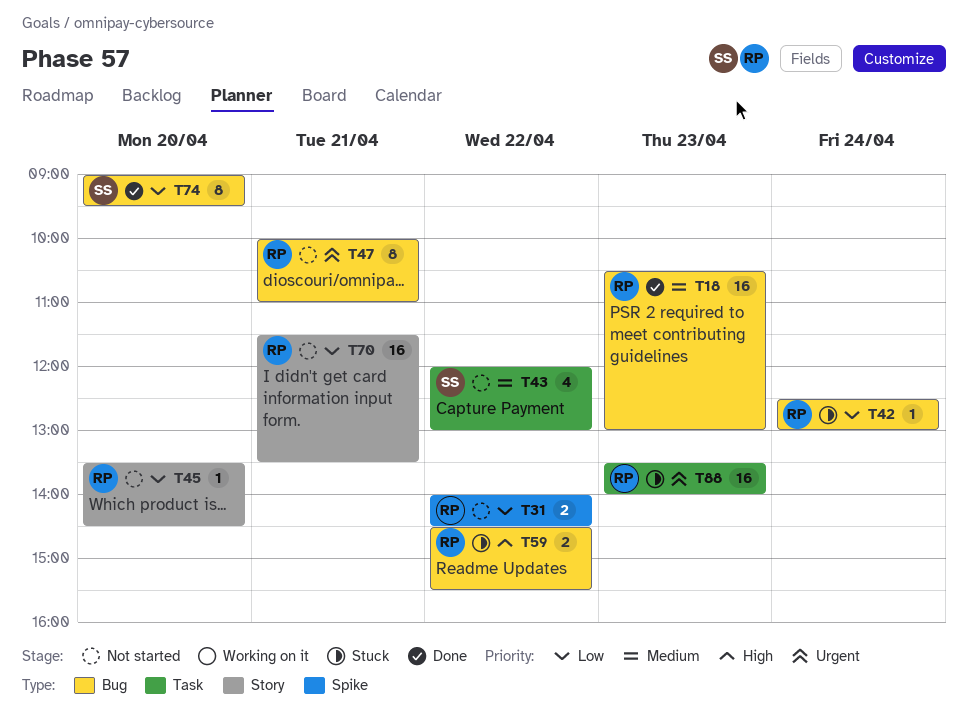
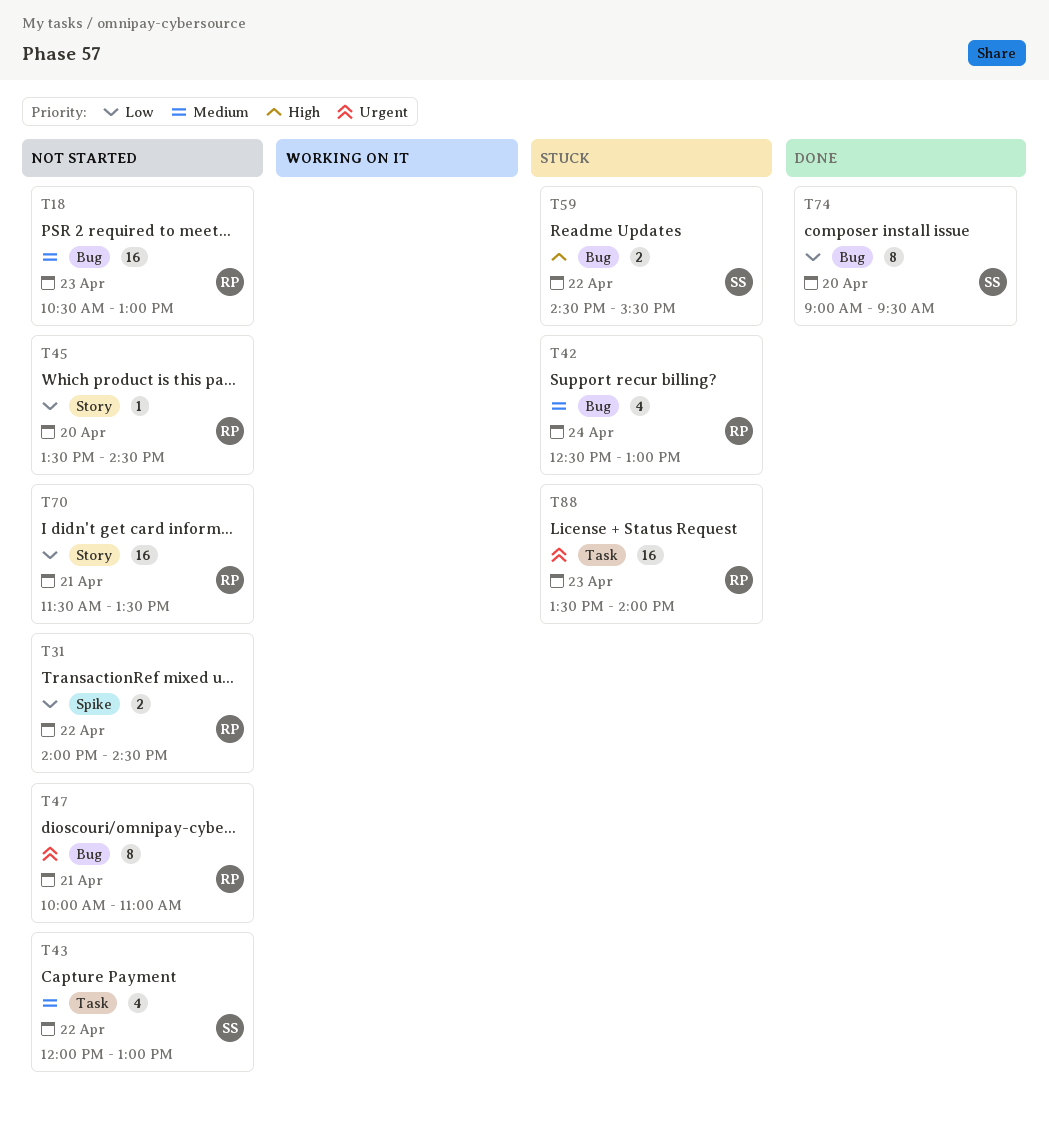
T18, status: Done -> Not started
T42, priority: Low -> Medium
T42, estimate: 1 -> 4
T59, owner: RP -> SS

